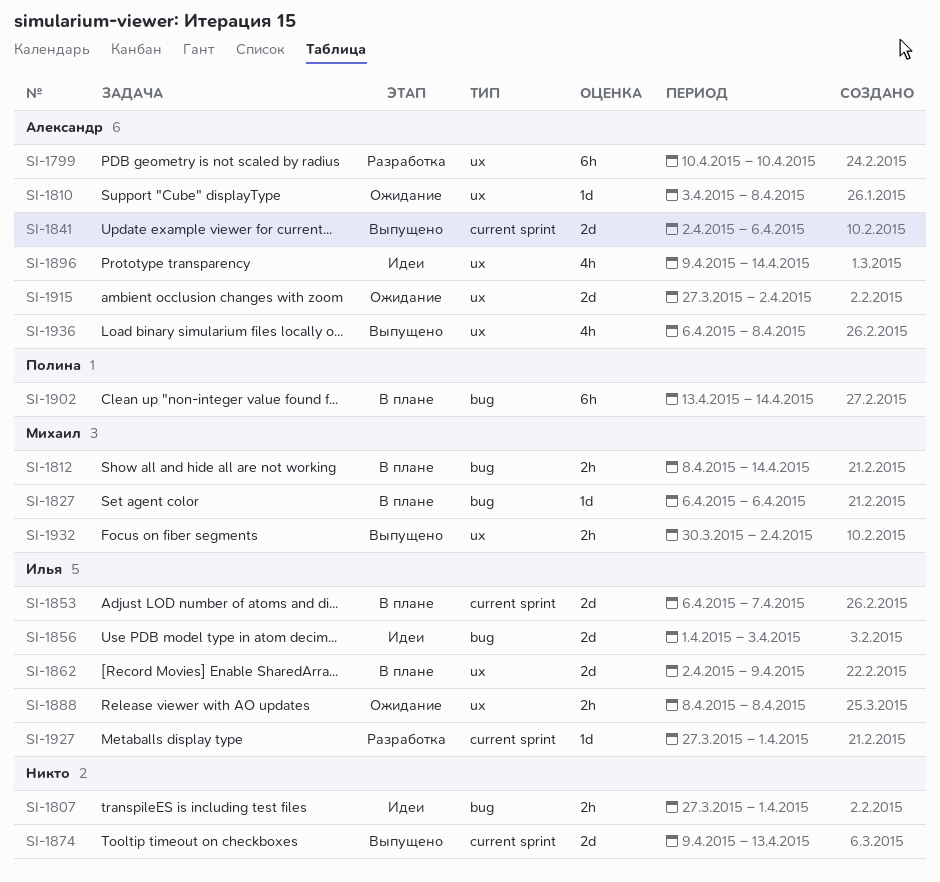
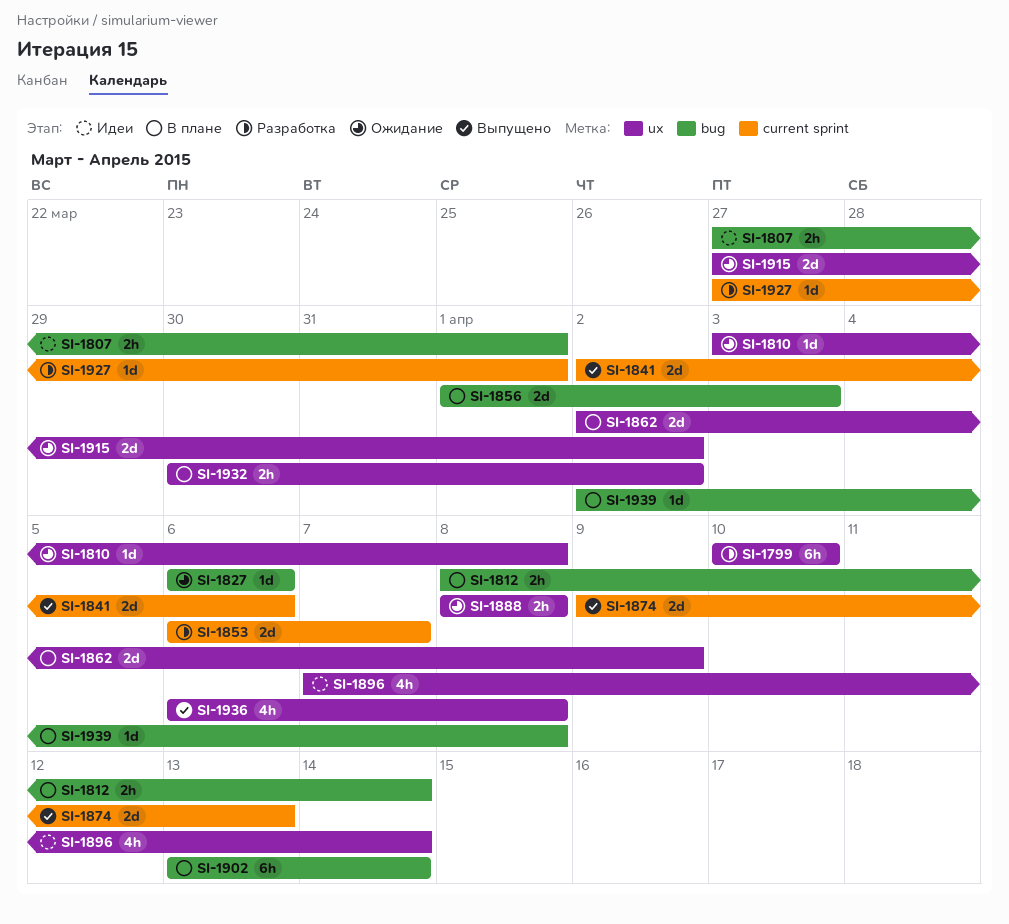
SI-1827, status: В плане -> Ожидание
SI-1853, status: В плане -> Разработка
SI-1856, status: Идеи -> В плане
SI-1896, start: Apr 9 -> Apr 7
SI-1932, status: Выпущено -> В плане
SI-1939: none -> present

